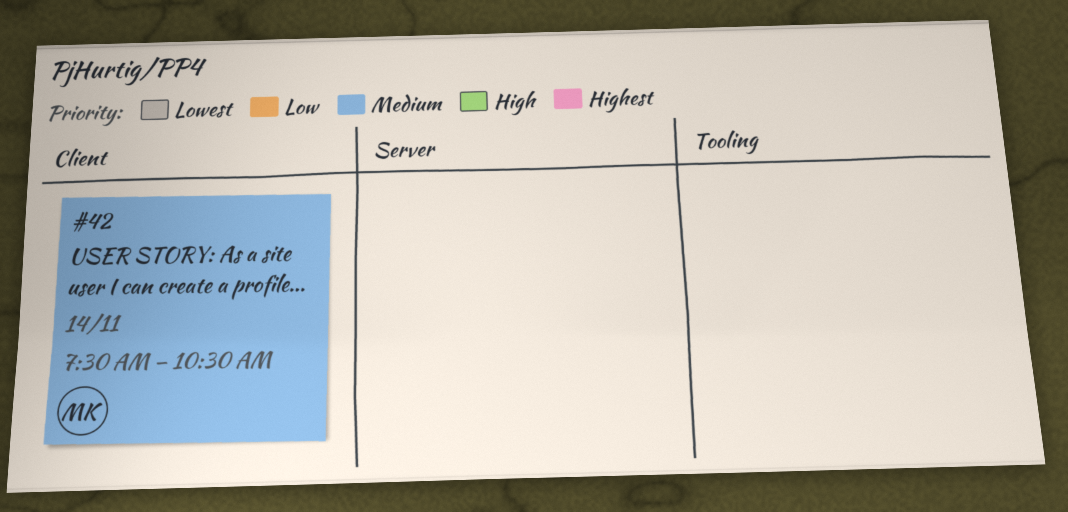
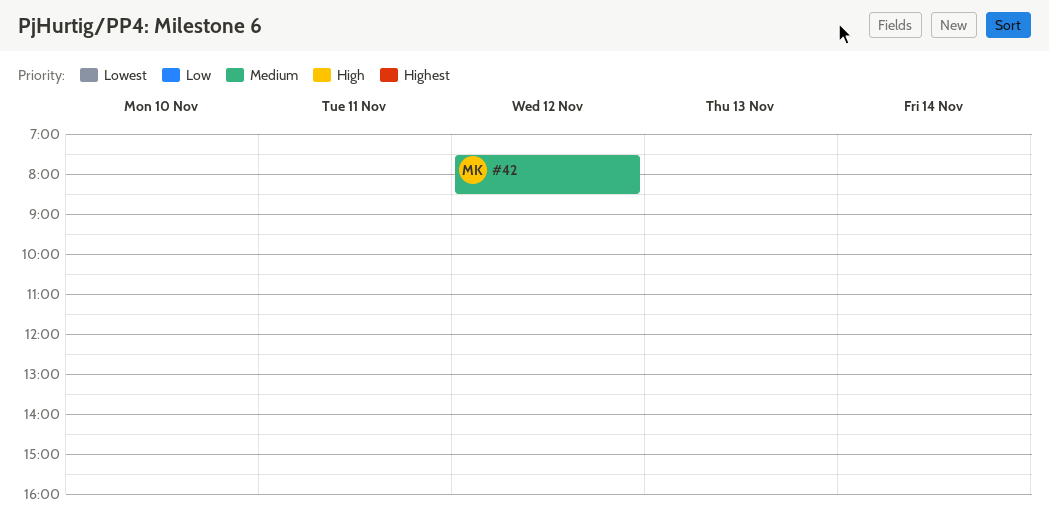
#42, day: Nov 14 -> Nov 12
#42, ends: 10:30 -> 08:30

